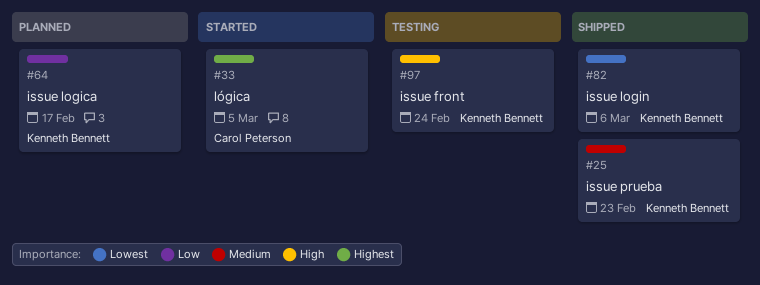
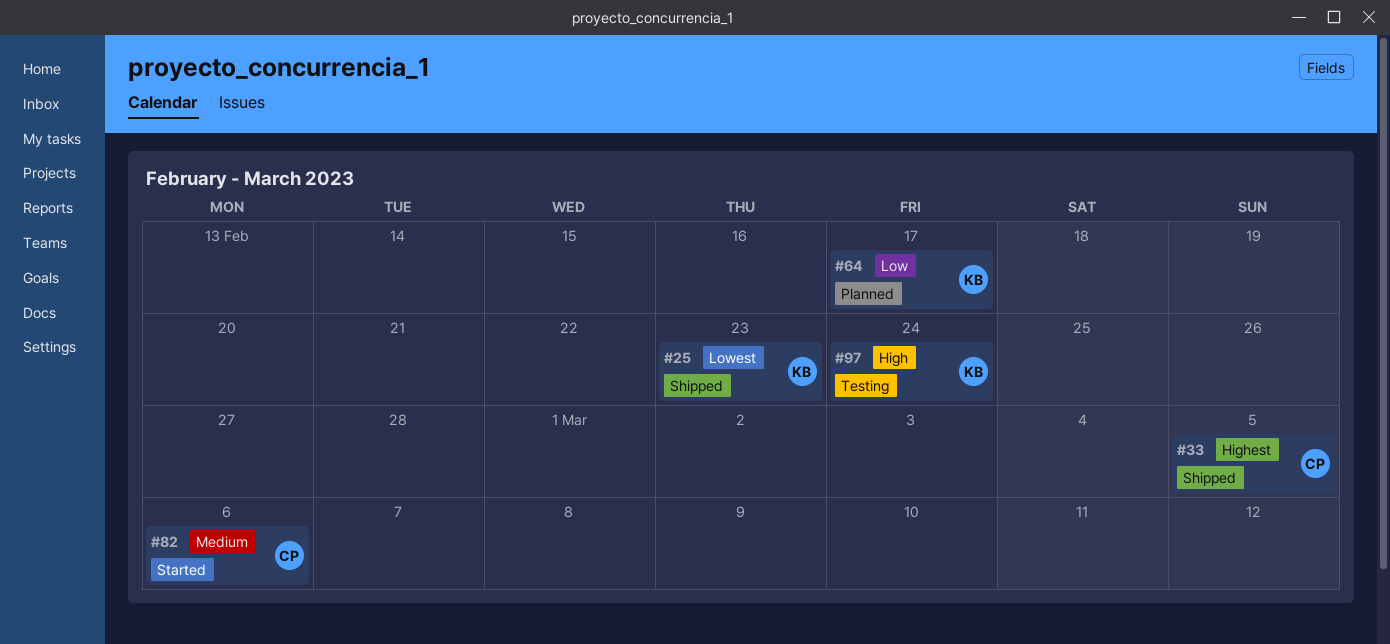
#25, priority: Medium -> Lowest
#33, status: Started -> Shipped
#82, status: Shipped -> Started
#82, owner: Kenneth Bennett -> Carol Peterson
#82, priority: Lowest -> Medium

